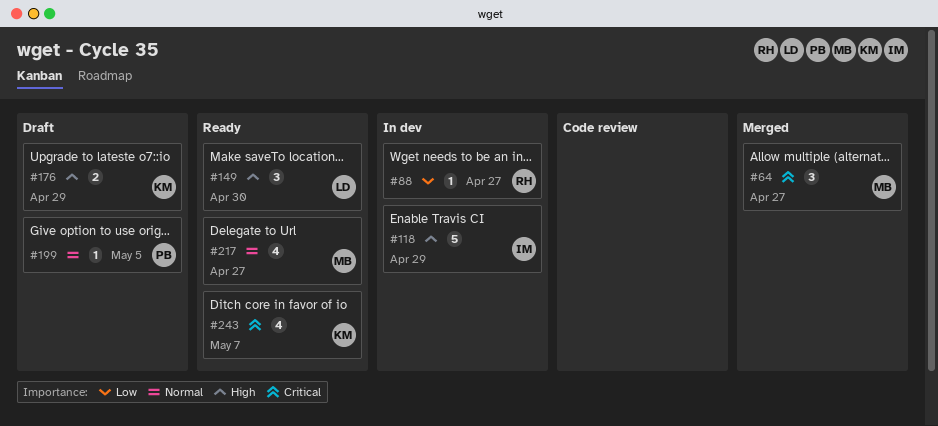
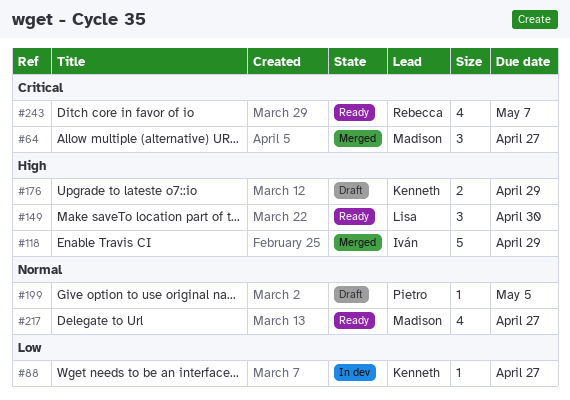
#88, owner: Rebecca -> Kenneth
#118, status: In dev -> Merged
#243, owner: Kenneth -> Rebecca

